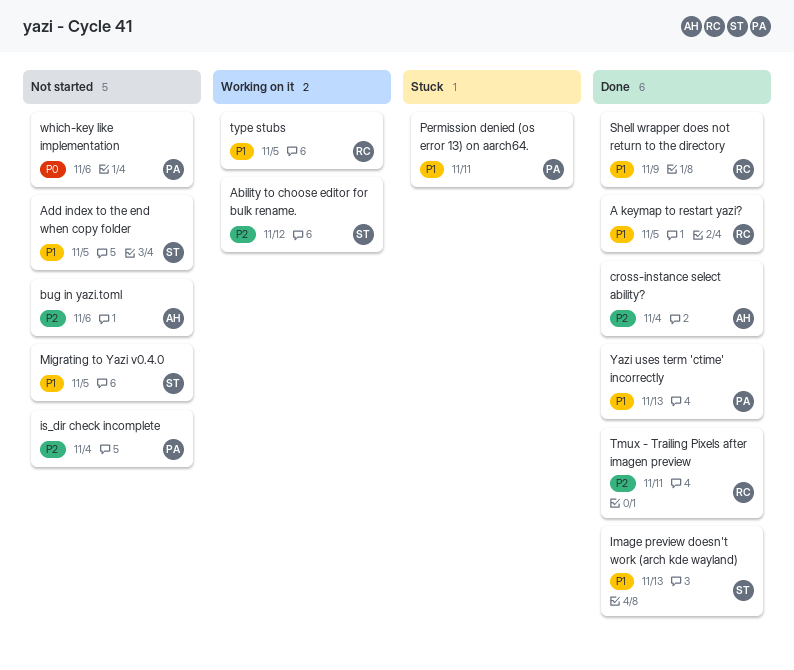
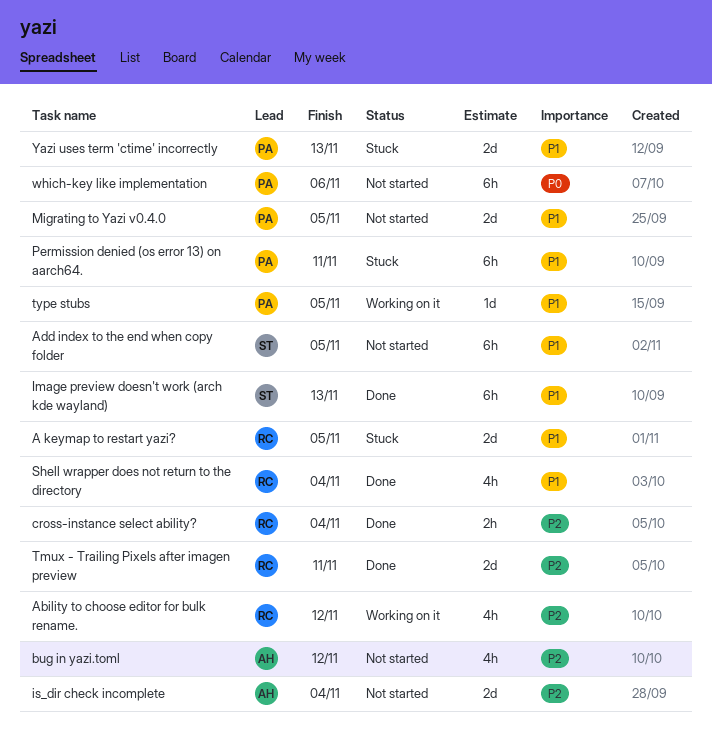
A keymap to restart yazi?, status: Done -> Stuck
Ability to choose editor for bulk rename., owner: ST -> RC
bug in yazi.toml, due: Nov 6 -> Nov 12
cross-instance select ability?, owner: AH -> RC
is_dir check incomplete, owner: PA -> AH
Migrating to Yazi v0.4.0, owner: ST -> PA
Shell wrapper does not return to the directory, due: Nov 9 -> Nov 4
type stubs, owner: RC -> PA
Yazi uses term 'ctime' incorrectly, status: Done -> Stuck

